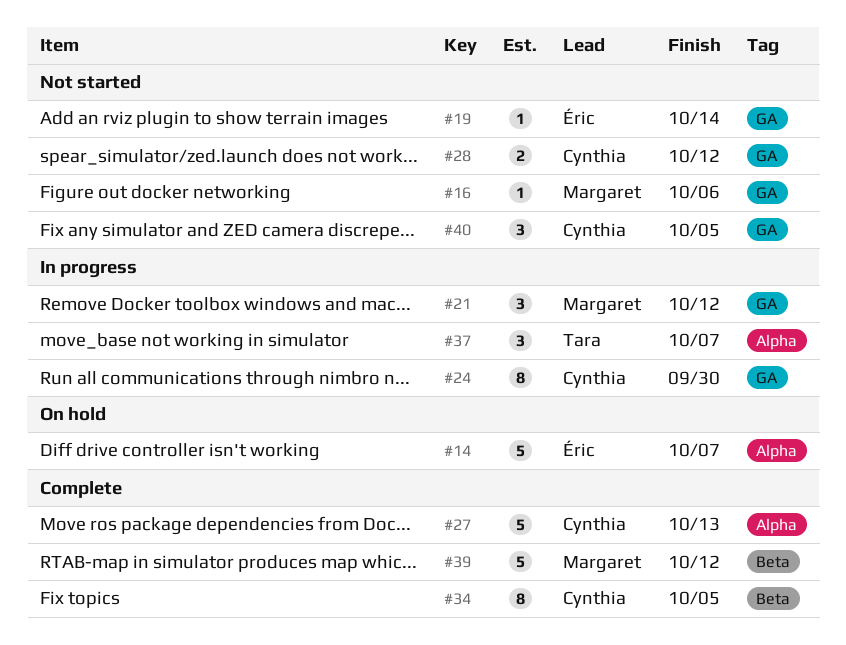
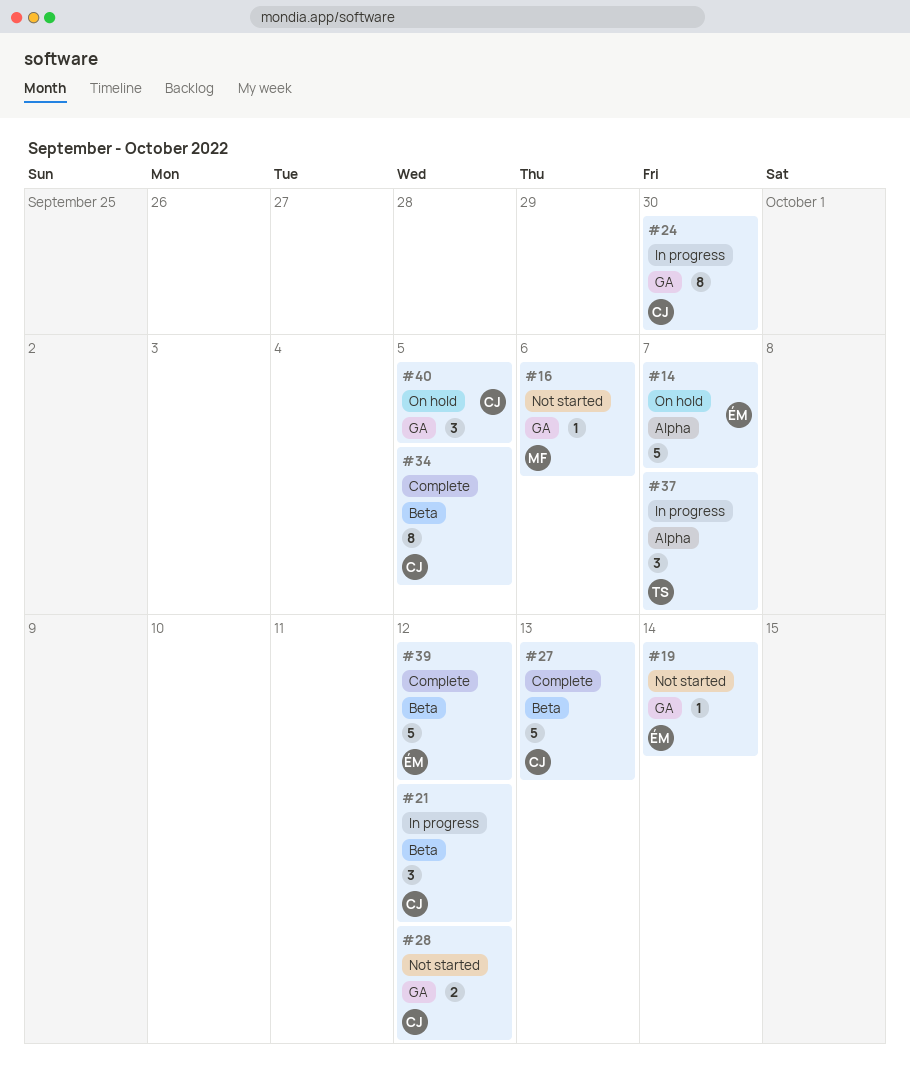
#21, owner: Margaret -> Cynthia
#21, label: GA -> Beta
#27, label: Alpha -> Beta
#39, owner: Margaret -> Éric
#40, status: Not started -> On hold

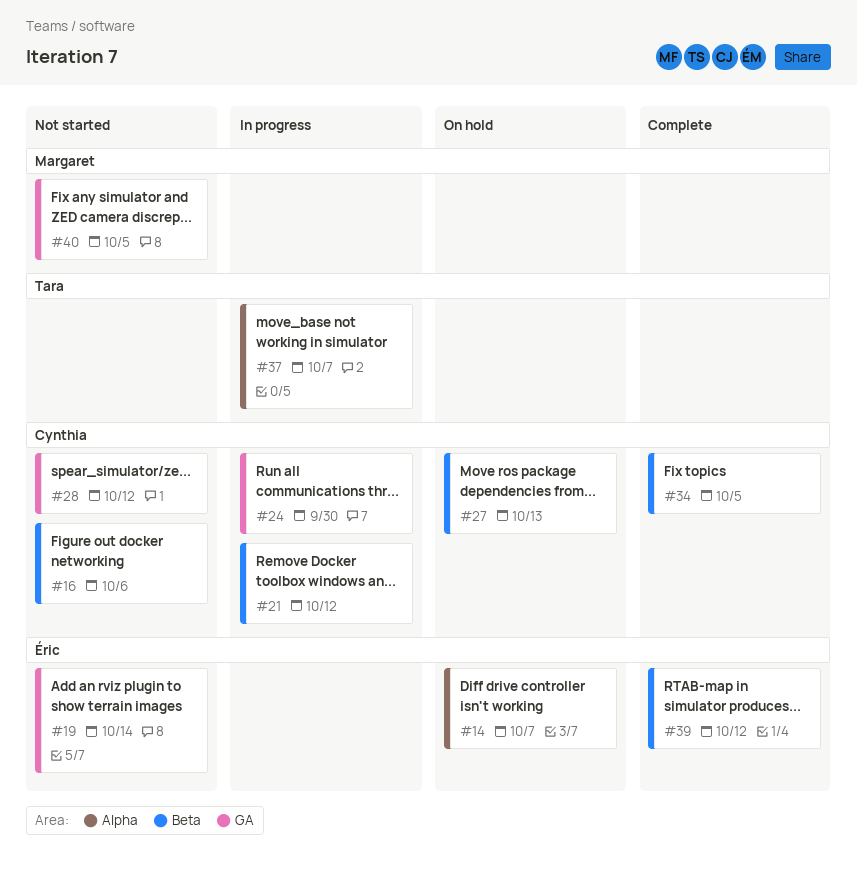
#16, owner: Margaret -> Cynthia
#16, label: GA -> Beta
#27, status: Complete -> On hold
#40, status: On hold -> Not started
#40, owner: Cynthia -> Margaret

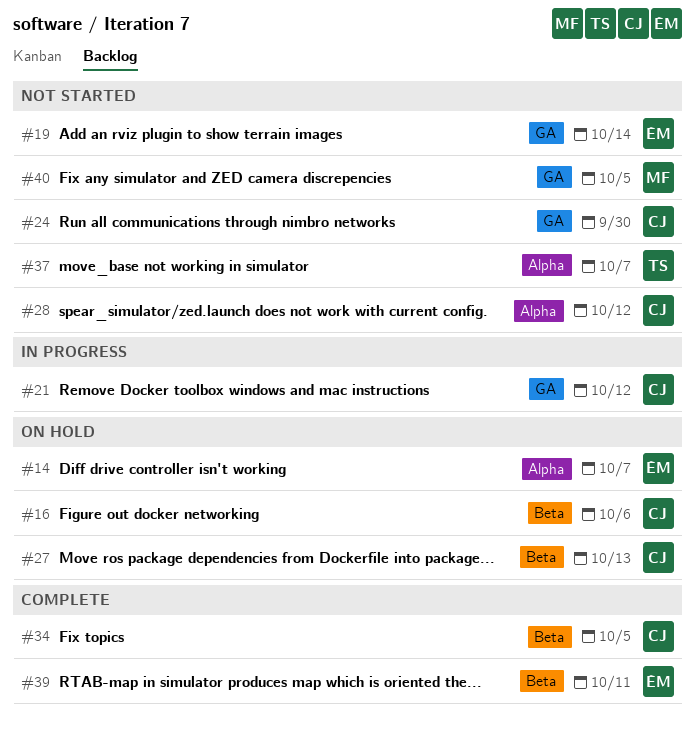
#16, status: Not started -> On hold
#21, label: Beta -> GA
#24, status: In progress -> Not started
#28, label: GA -> Alpha
#37, status: In progress -> Not started
#39, due: Oct 12 -> Oct 11

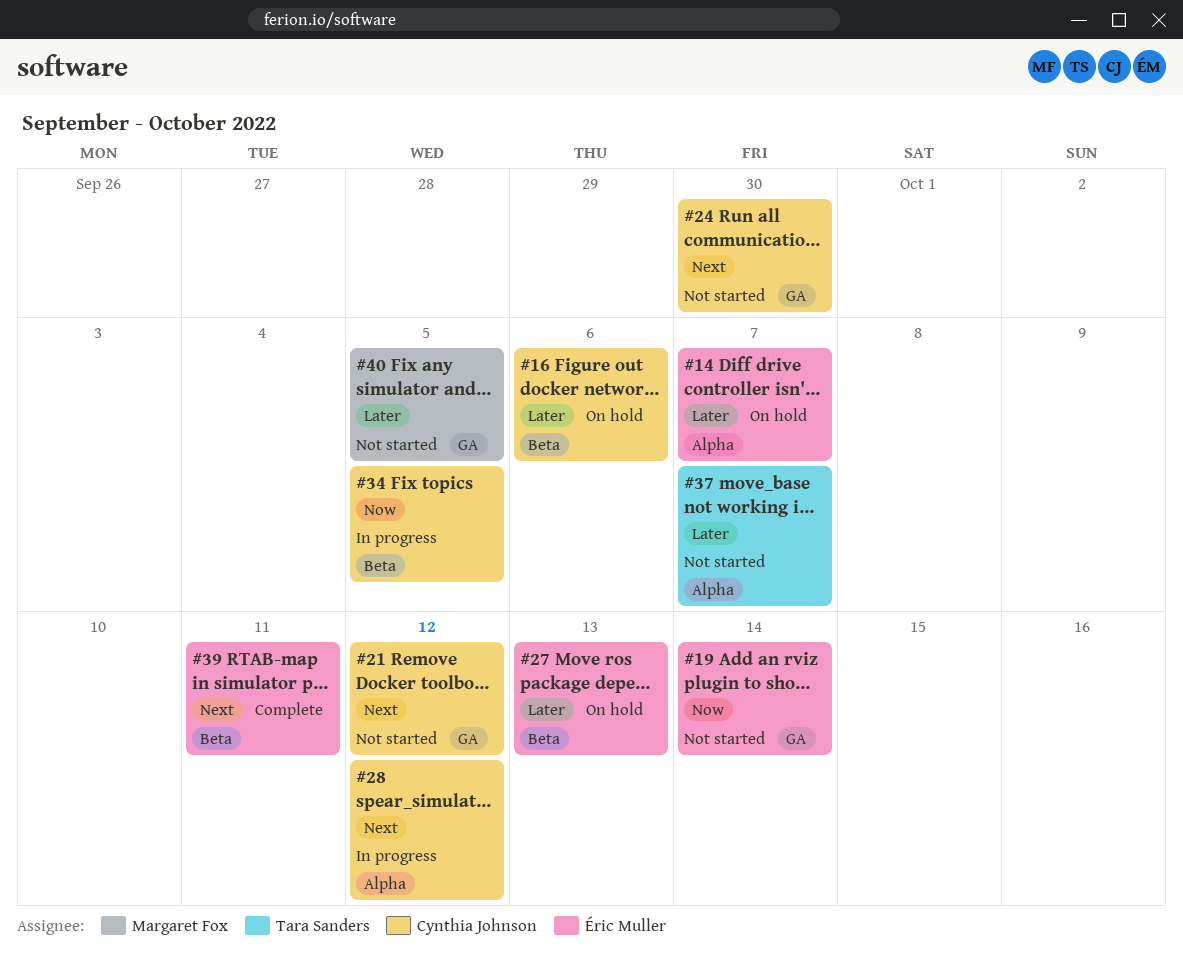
#21, status: In progress -> Not started
#27, owner: Cynthia Johnson -> Éric Muller
#28, status: Not started -> In progress
#34, status: Complete -> In progress

